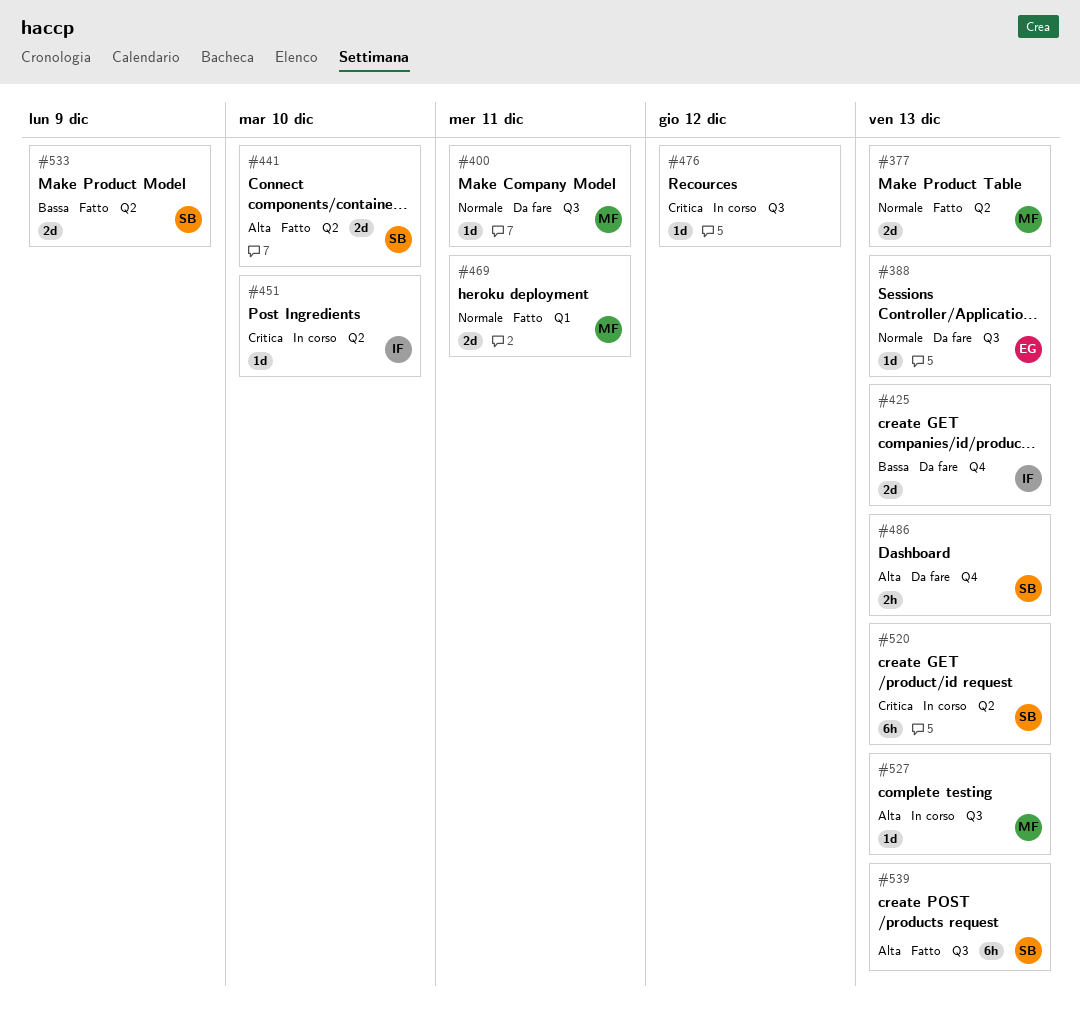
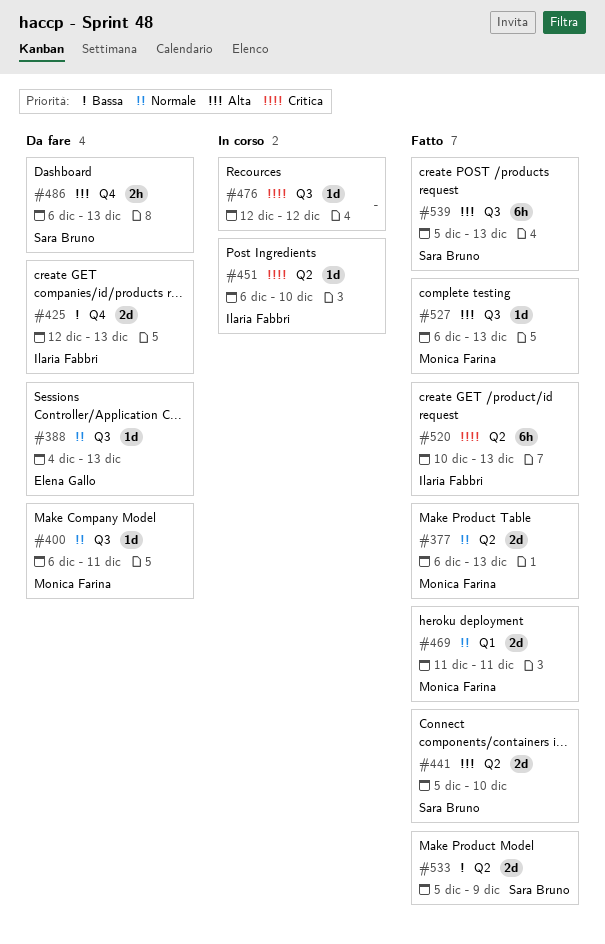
#520, status: In corso -> Fatto
#520, owner: Sara Bruno -> Ilaria Fabbri
#527, status: In corso -> Fatto

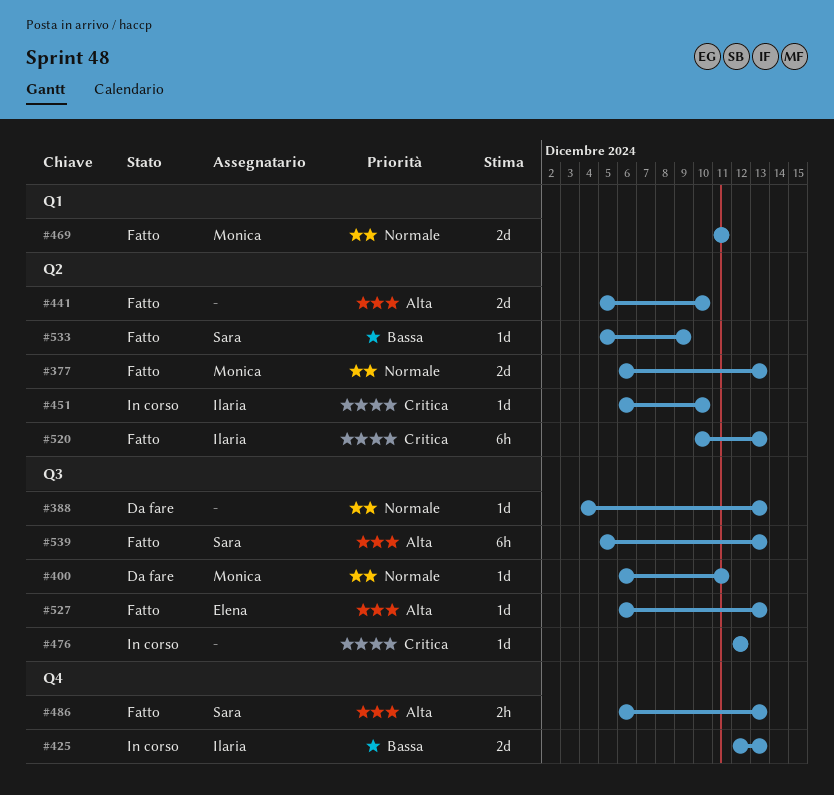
#388, owner: Elena Gallo -> none
#425, status: Da fare -> In corso
#441, owner: Sara Bruno -> none
#486, status: Da fare -> Fatto
#527, owner: Monica Farina -> Elena Gallo
#533, estimate: 2d -> 1d

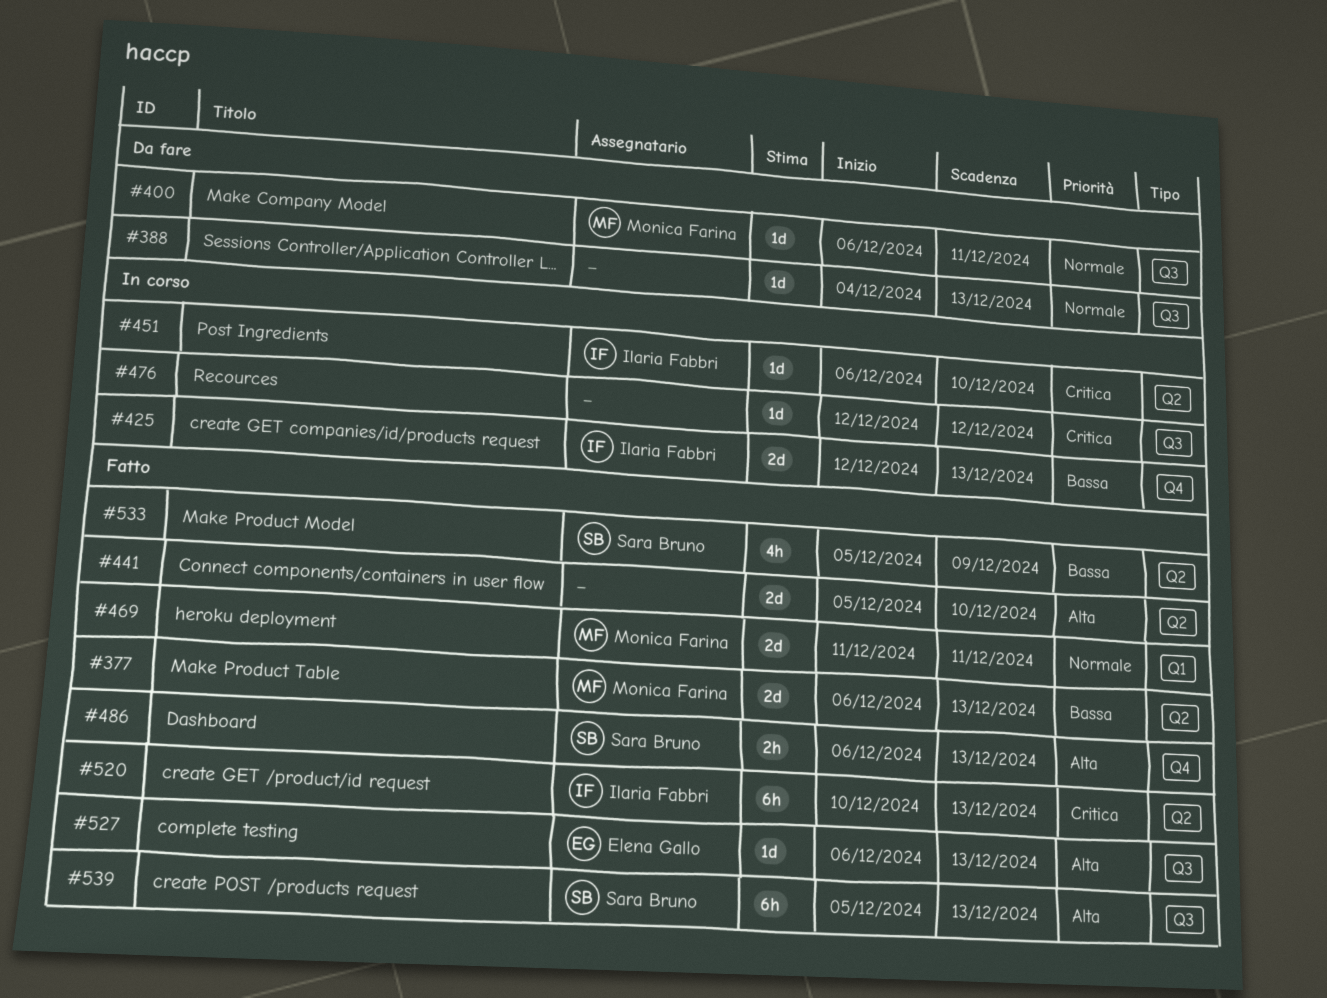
#377, priority: Normale -> Bassa
#533, estimate: 1d -> 4h

